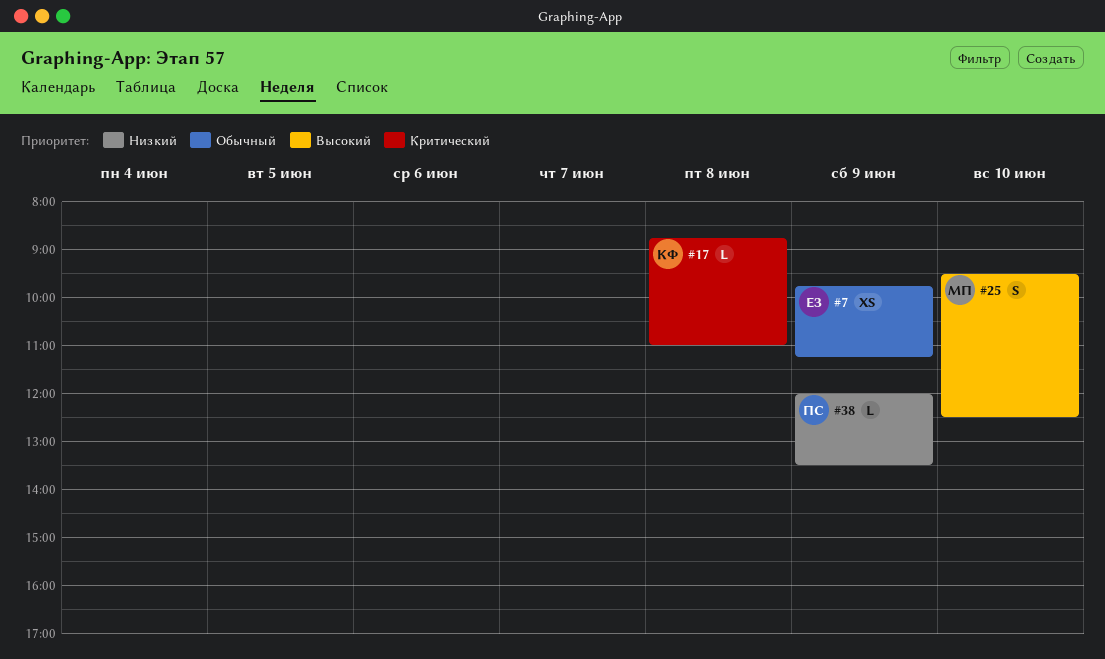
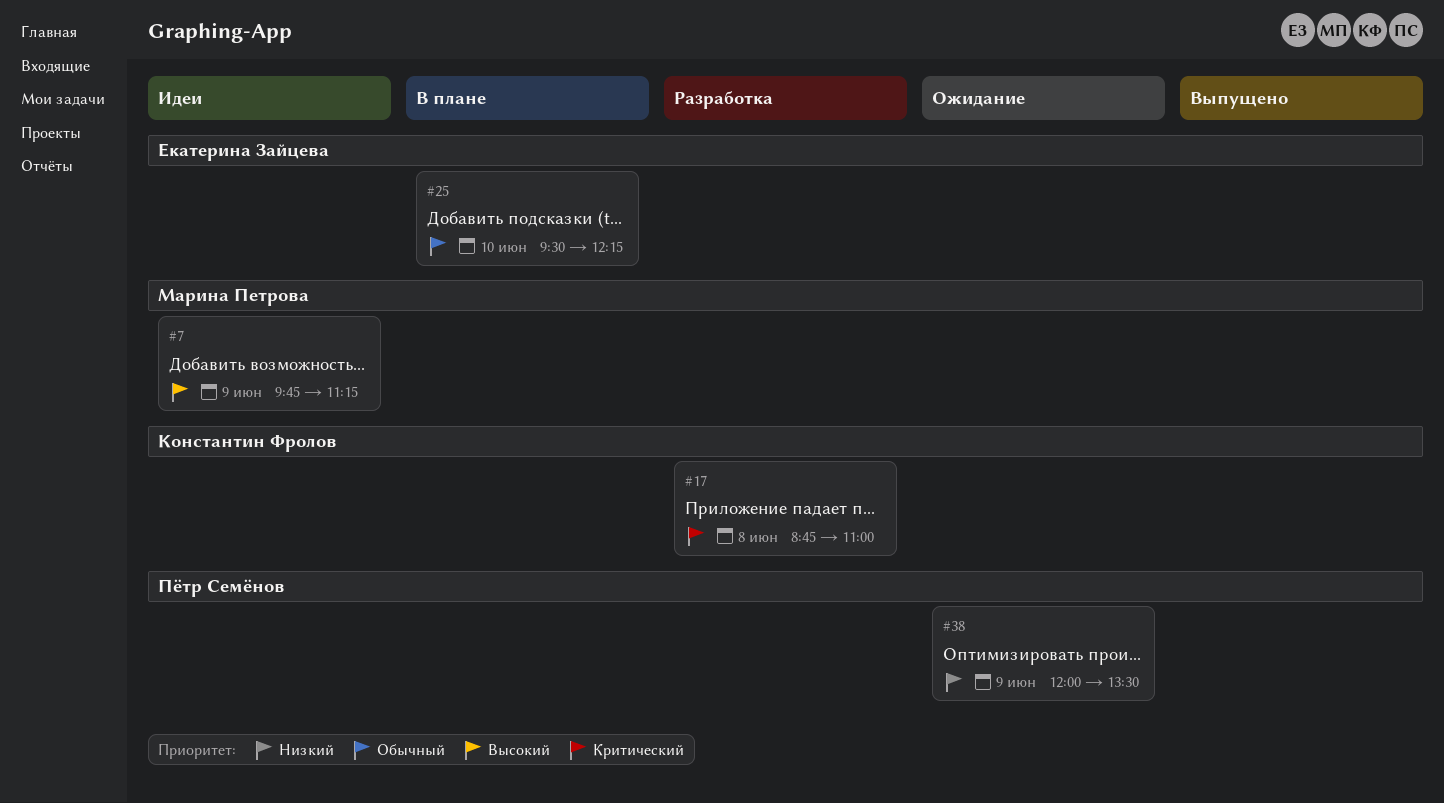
#7, owner: Екатерина Зайцева -> Марина Петрова
#7, priority: Обычный -> Высокий
#25, owner: Марина Петрова -> Екатерина Зайцева
#25, priority: Высокий -> Обычный
#25, ends: 12:30 -> 12:15

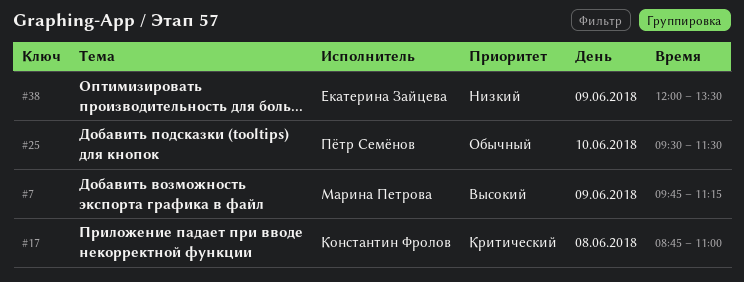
#25, owner: Екатерина Зайцева -> Пётр Семёнов
#25, ends: 12:15 -> 11:30
#38, owner: Пётр Семёнов -> Екатерина Зайцева

